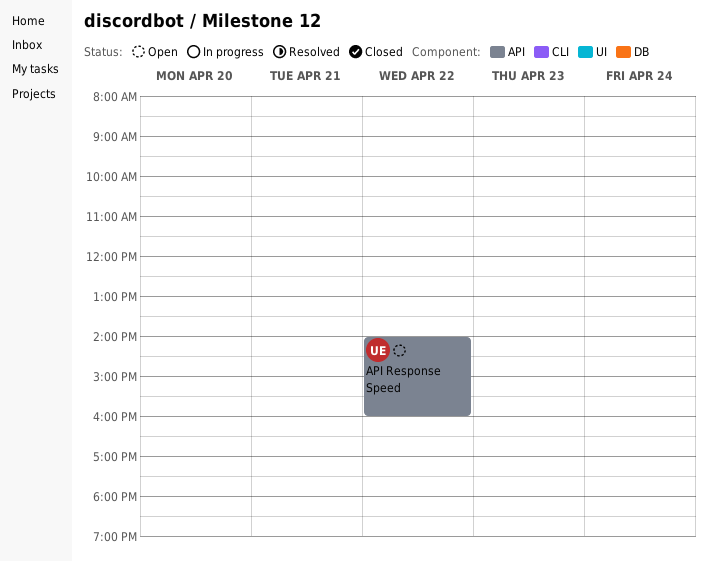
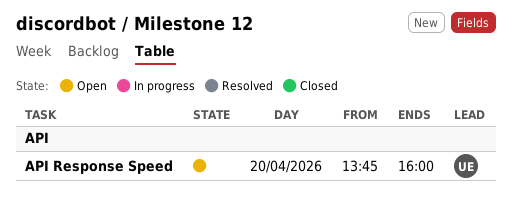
API Response Speed, day: Apr 22 -> Apr 20
API Response Speed, begins: 14:00 -> 13:45

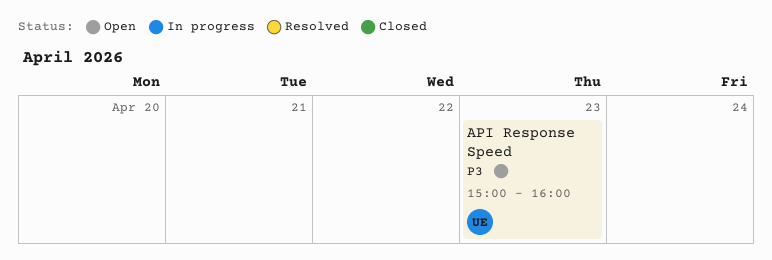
API Response Speed, day: Apr 20 -> Apr 23
API Response Speed, begins: 13:45 -> 15:00

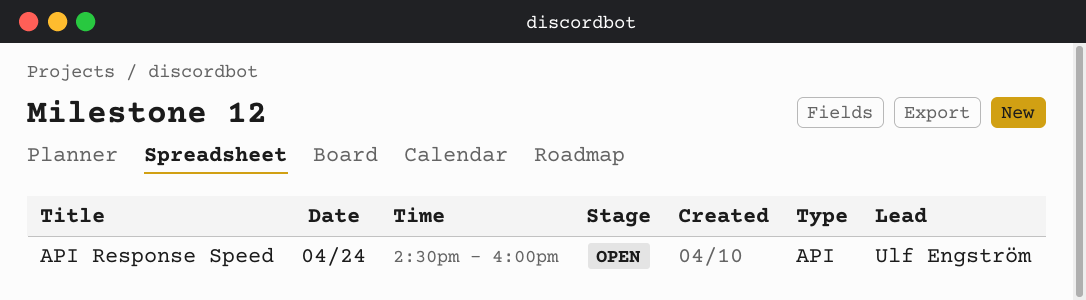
API Response Speed, day: Apr 23 -> Apr 24
API Response Speed, begins: 15:00 -> 14:30

